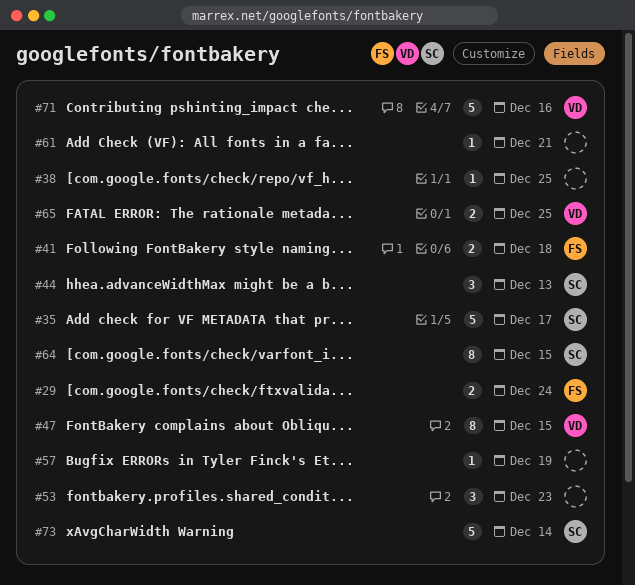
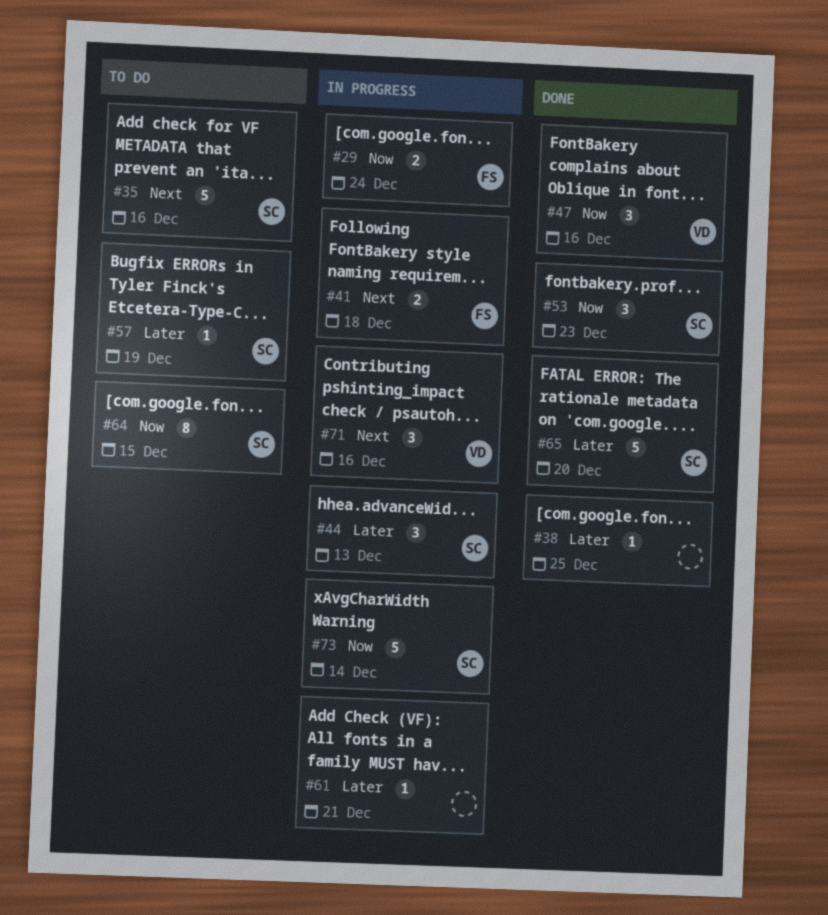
#35, due: Dec 17 -> Dec 16
#47, estimate: 8 -> 3
#47, due: Dec 15 -> Dec 16
#53, owner: none -> SC
#57, owner: none -> SC
#65, owner: VD -> SC
#65, estimate: 2 -> 5
#65, due: Dec 25 -> Dec 20
#71, estimate: 5 -> 3

